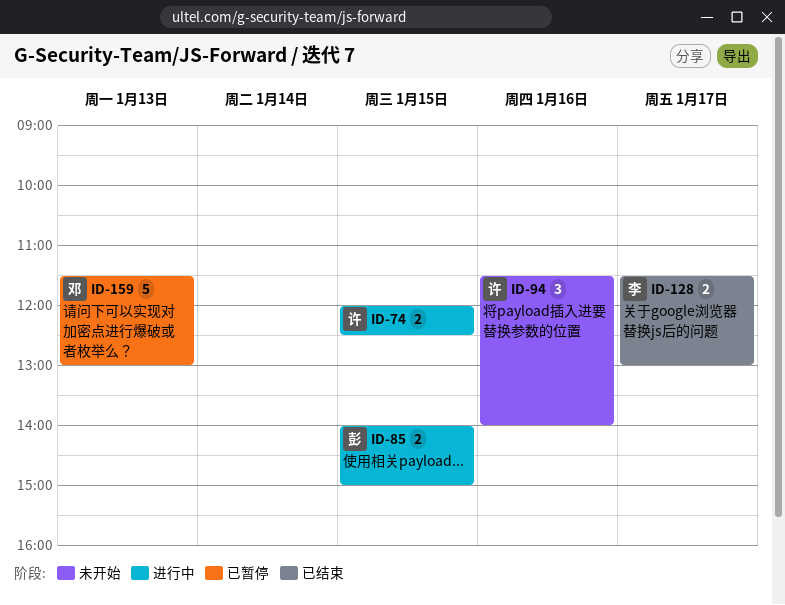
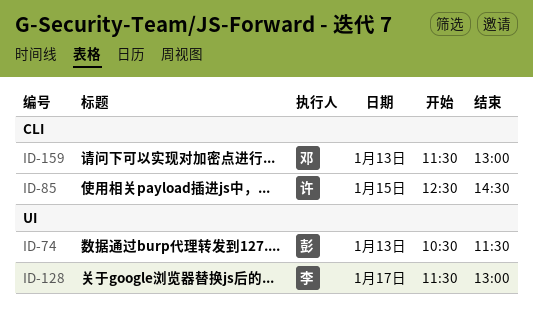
ID-74, owner: 许 -> 彭
ID-74, day: Jan 15 -> Jan 13
ID-74, begins: 12:00 -> 10:30
ID-74, ends: 12:30 -> 11:30
ID-85, owner: 彭 -> 许
ID-85, begins: 14:00 -> 12:30
ID-85, ends: 15:00 -> 14:30
ID-94: present -> none

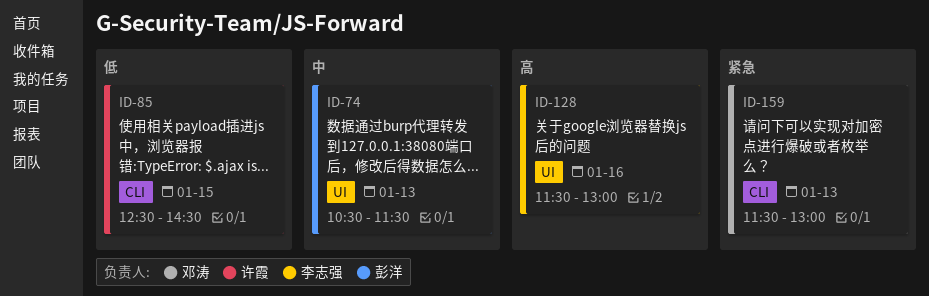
ID-128, day: Jan 17 -> Jan 16

